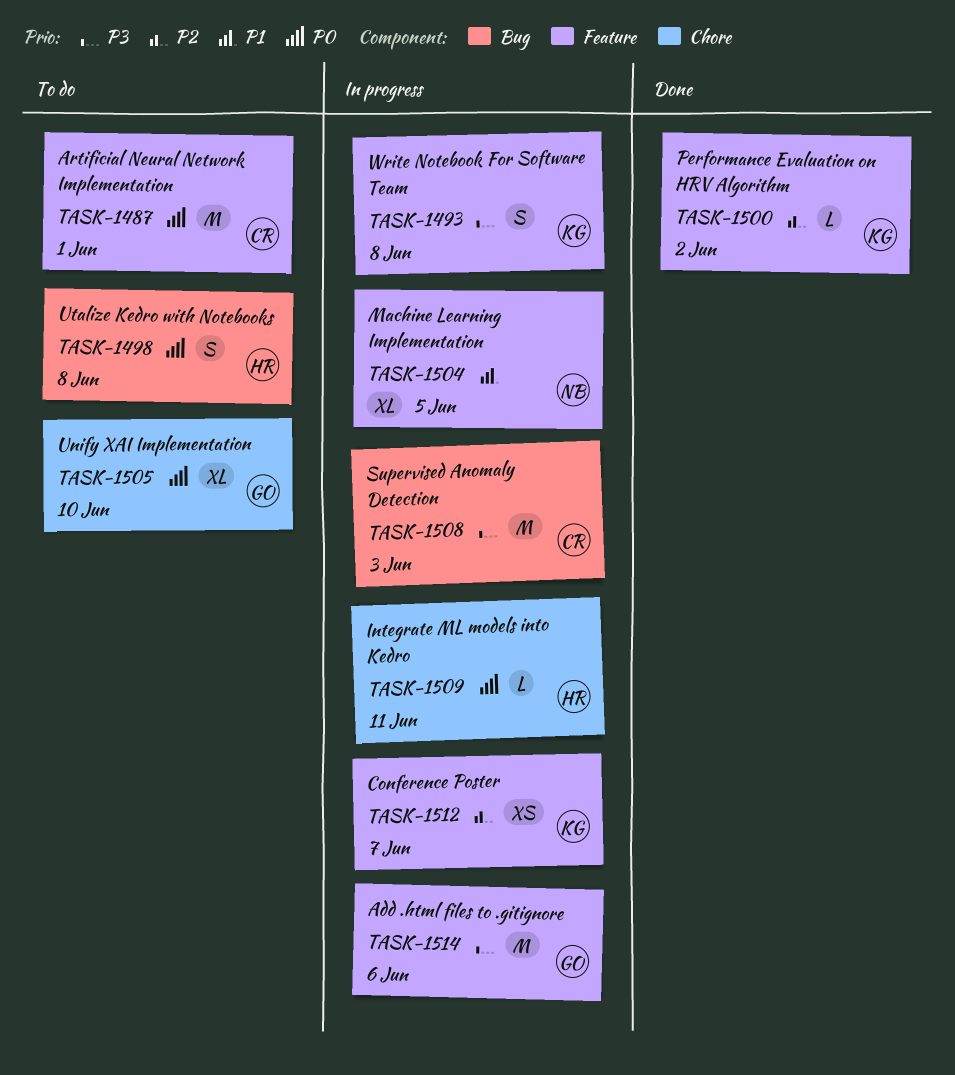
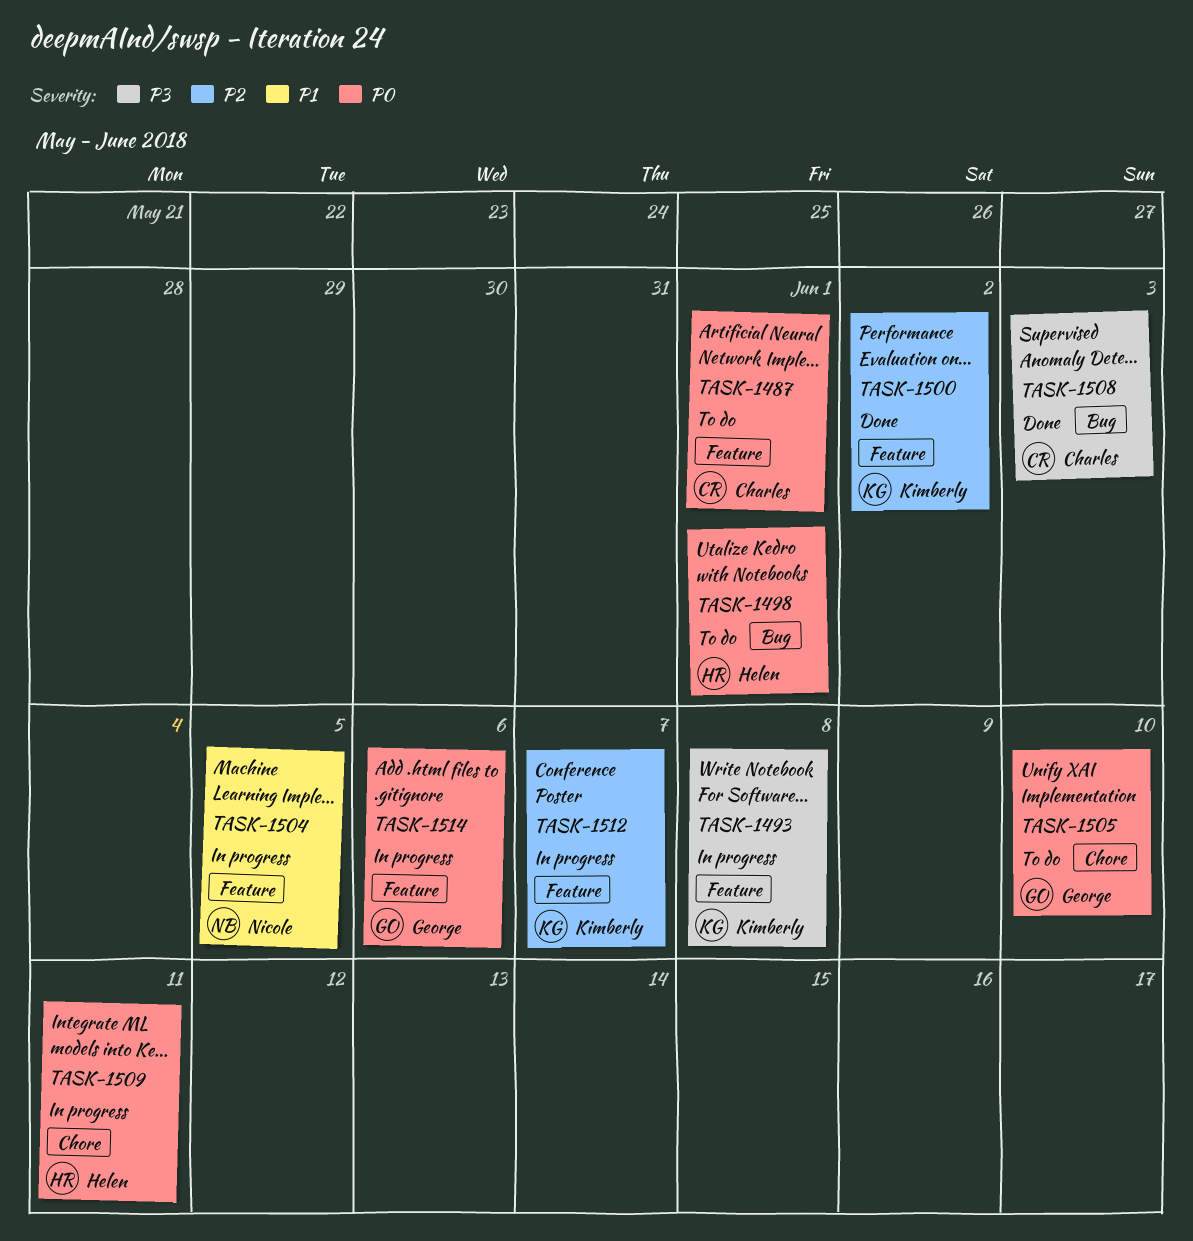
TASK-1498, due: Jun 8 -> Jun 1
TASK-1508, status: In progress -> Done
TASK-1514, priority: P3 -> P0

